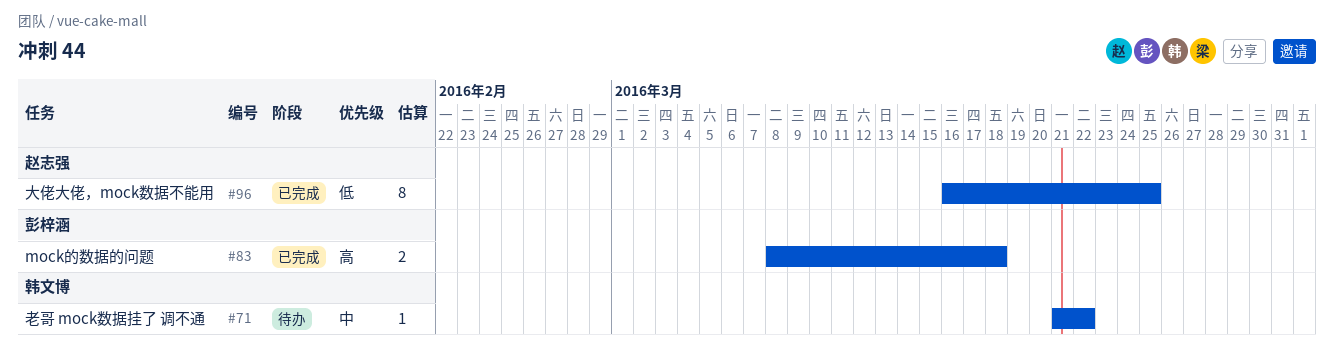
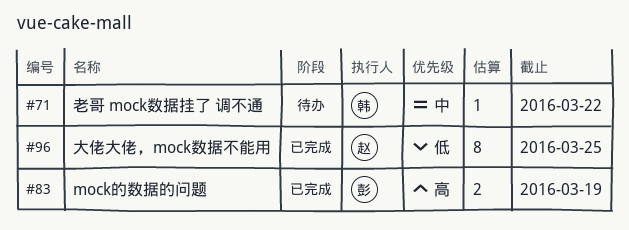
#83, due: Mar 18 -> Mar 19

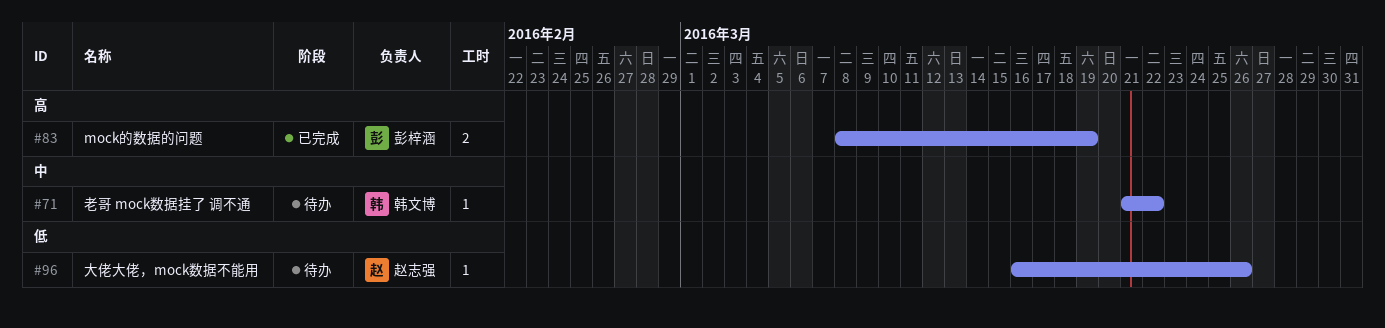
#96, status: 已完成 -> 待办
#96, estimate: 8 -> 1
#96, due: Mar 25 -> Mar 26

